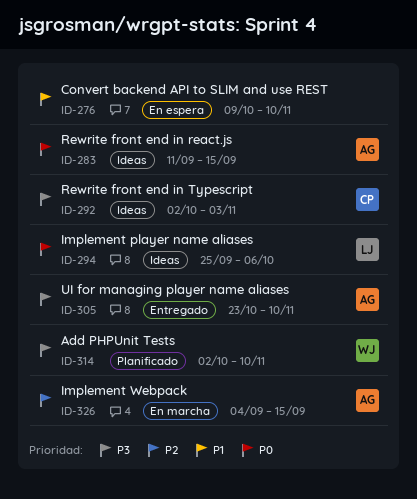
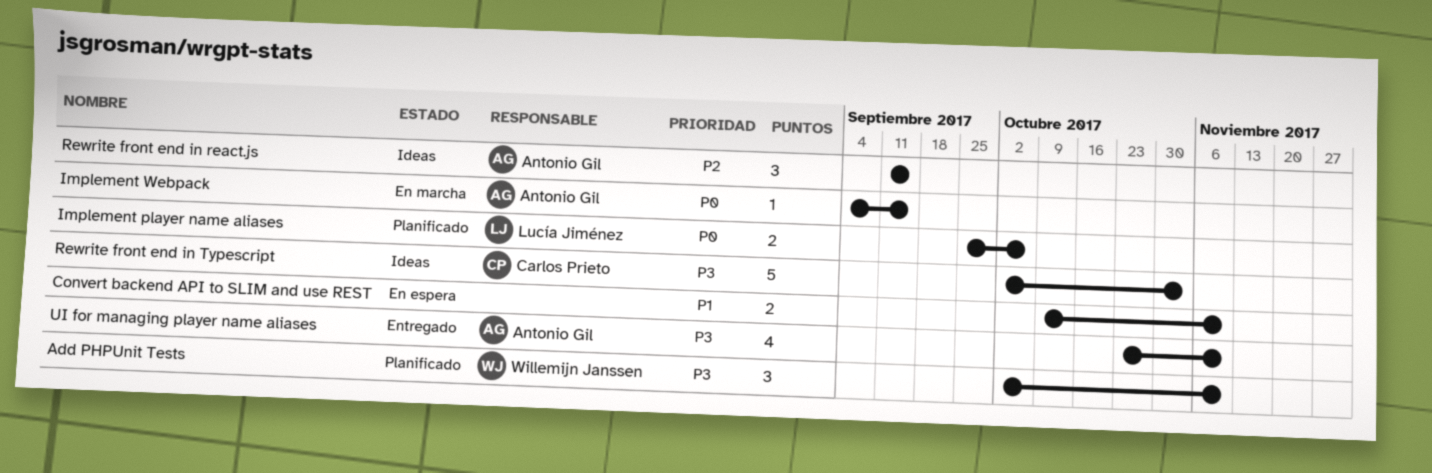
Implement player name aliases, status: Ideas -> Planificado
Implement Webpack, priority: P2 -> P0
Rewrite front end in react.js, priority: P0 -> P2

